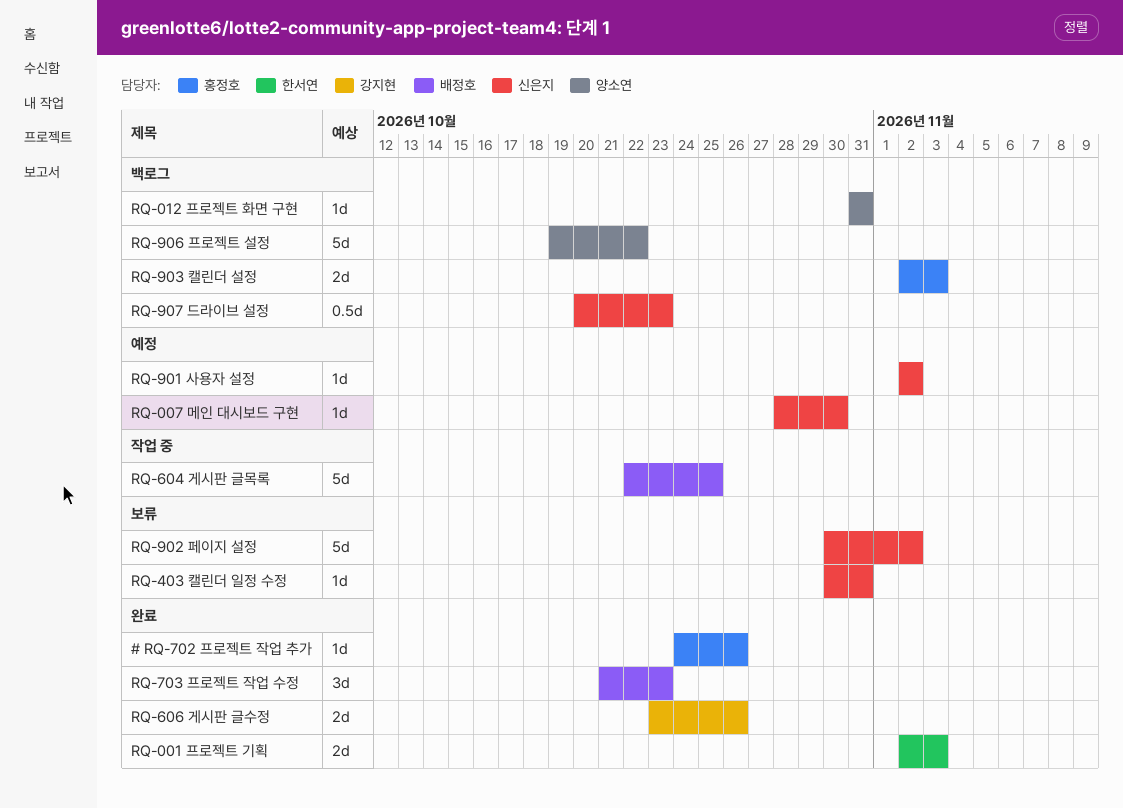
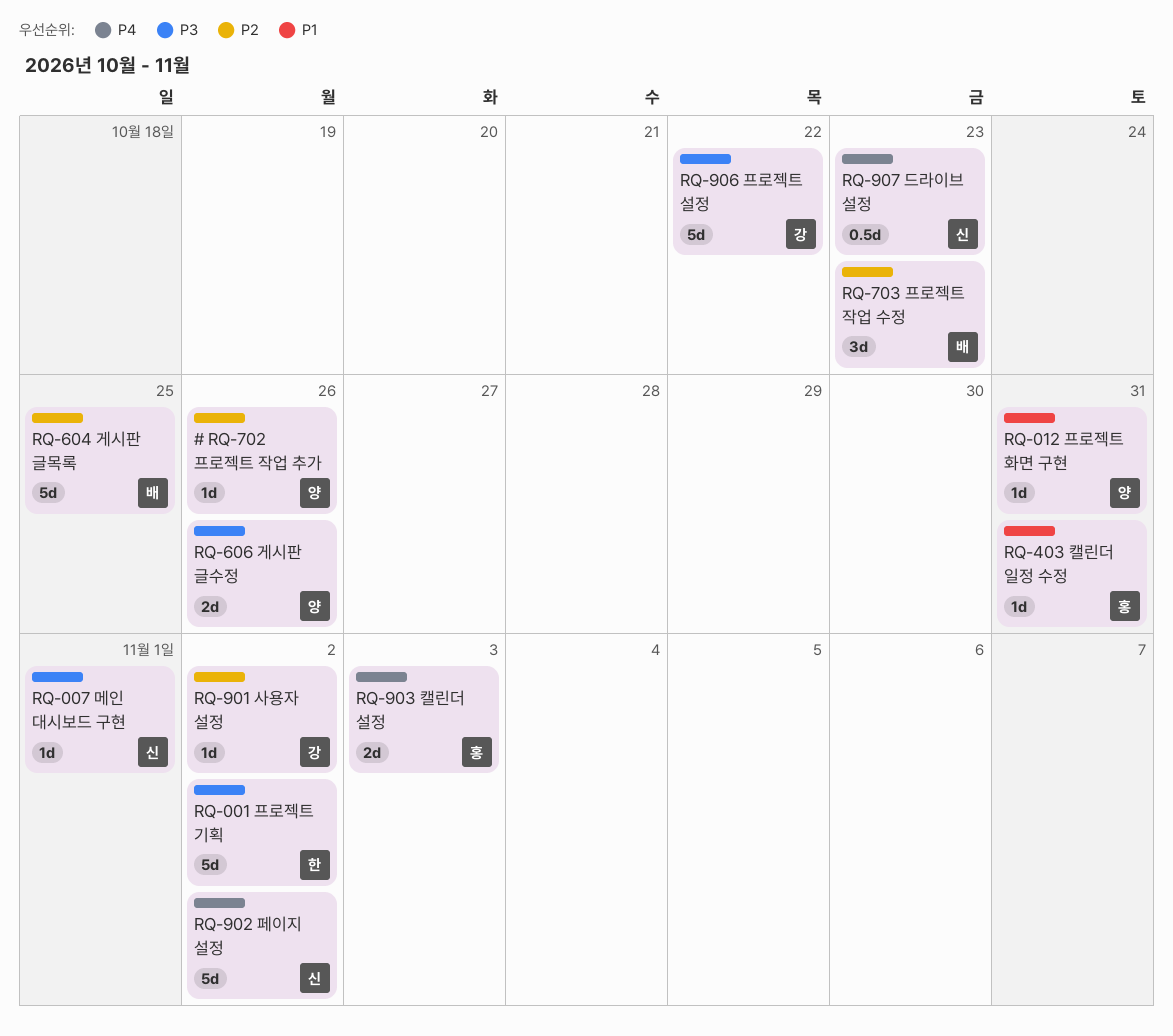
# RQ-702 프로젝트 작업 추가, owner: 홍정호 -> 양소연
RQ-001 프로젝트 기획, estimate: 2d -> 5d
RQ-001 프로젝트 기획, due: Nov 3 -> Nov 2
RQ-007 메인 대시보드 구현, due: Oct 30 -> Nov 1
RQ-403 캘린더 일정 수정, owner: 신은지 -> 홍정호
RQ-606 게시판 글수정, owner: 강지현 -> 양소연
RQ-901 사용자 설정, owner: 신은지 -> 강지현
RQ-906 프로젝트 설정, owner: 양소연 -> 강지현

